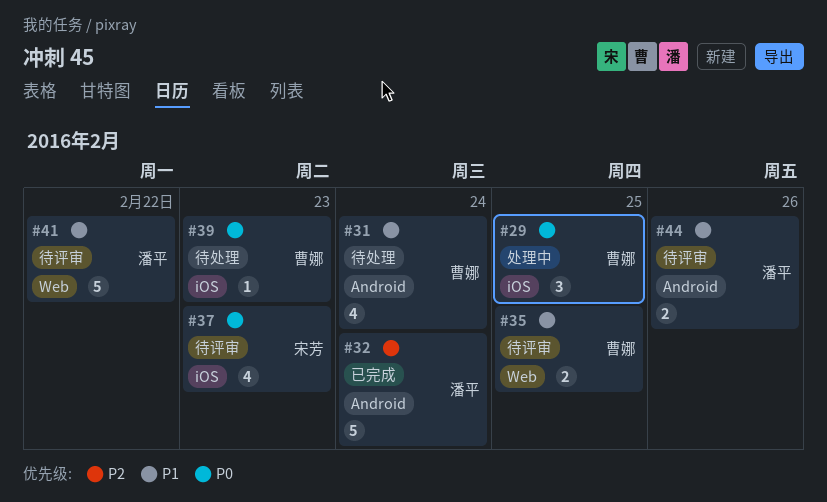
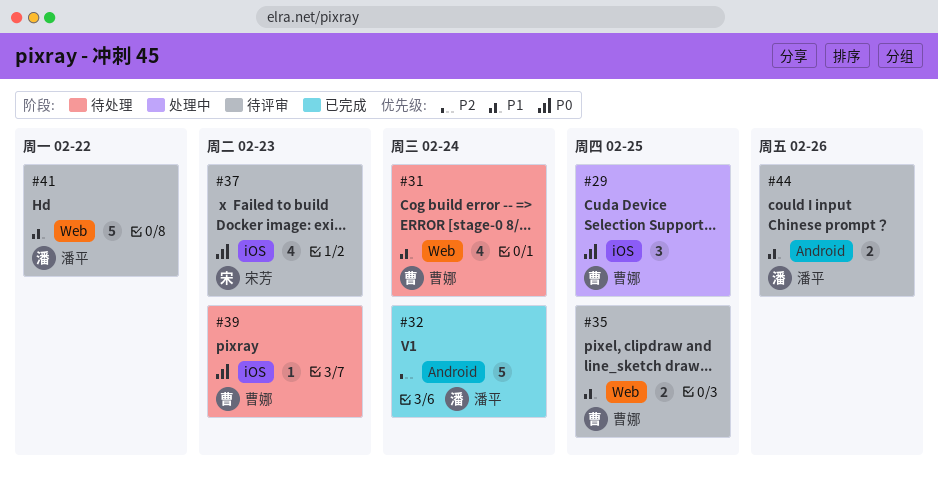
#31, label: Android -> Web

